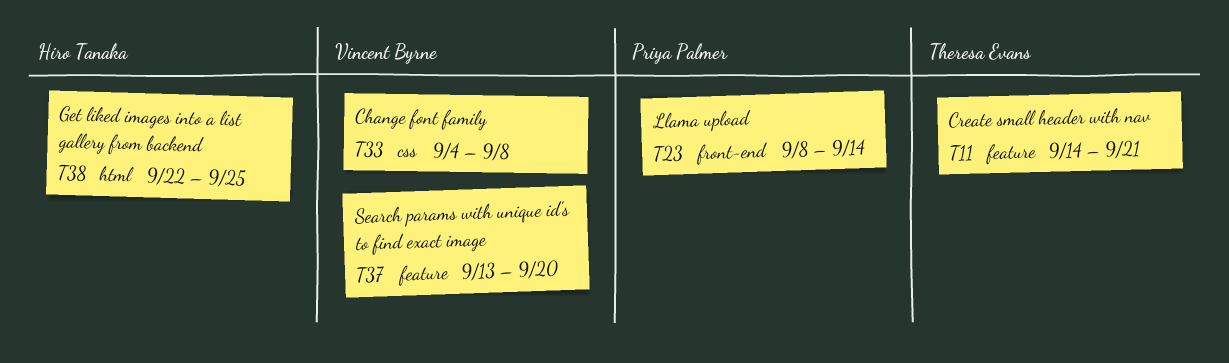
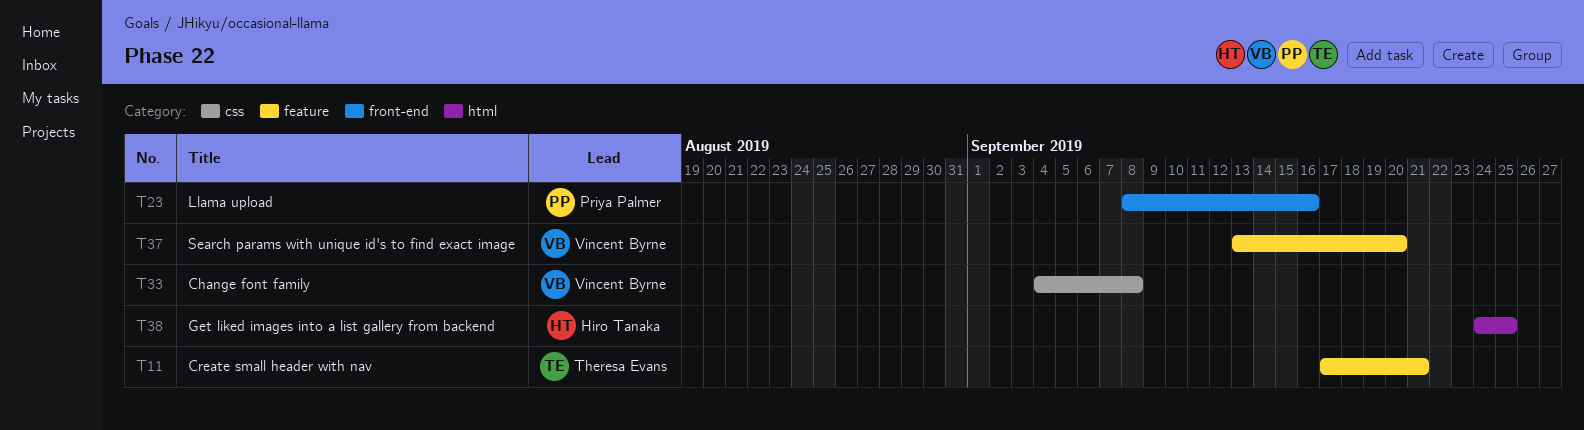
T11, start: Sep 14 -> Sep 17
T23, due: Sep 14 -> Sep 16
T38, start: Sep 22 -> Sep 24

